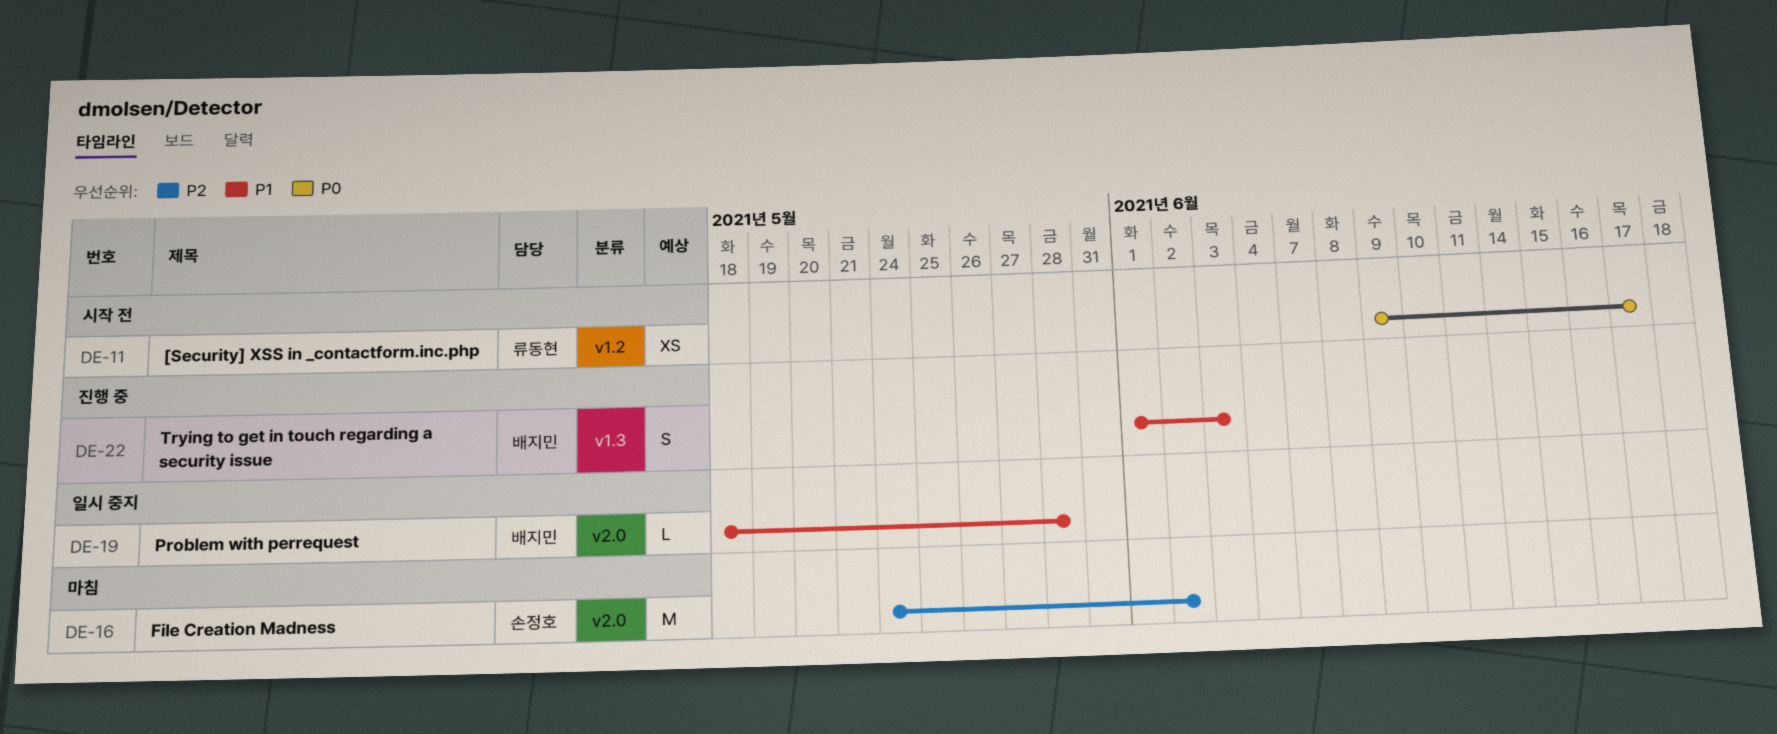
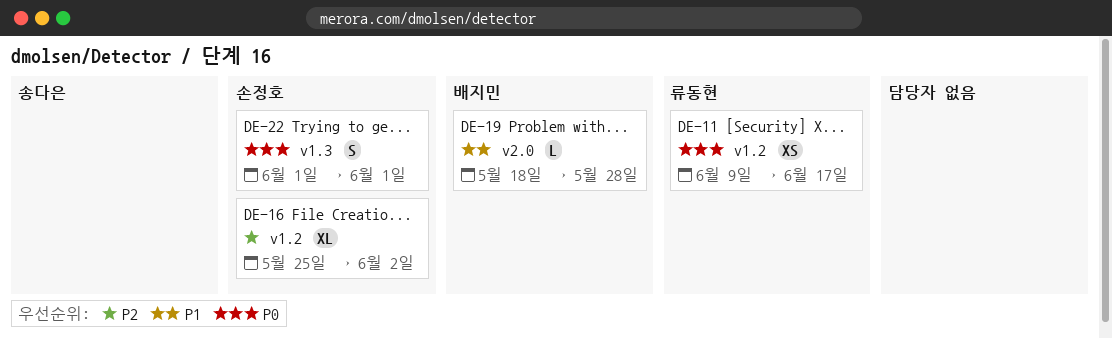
DE-16, label: v2.0 -> v1.2
DE-16, estimate: M -> XL
DE-16, start: May 24 -> May 25
DE-22, owner: 배지민 -> 손정호
DE-22, priority: P1 -> P0
DE-22, due: Jun 3 -> Jun 1

